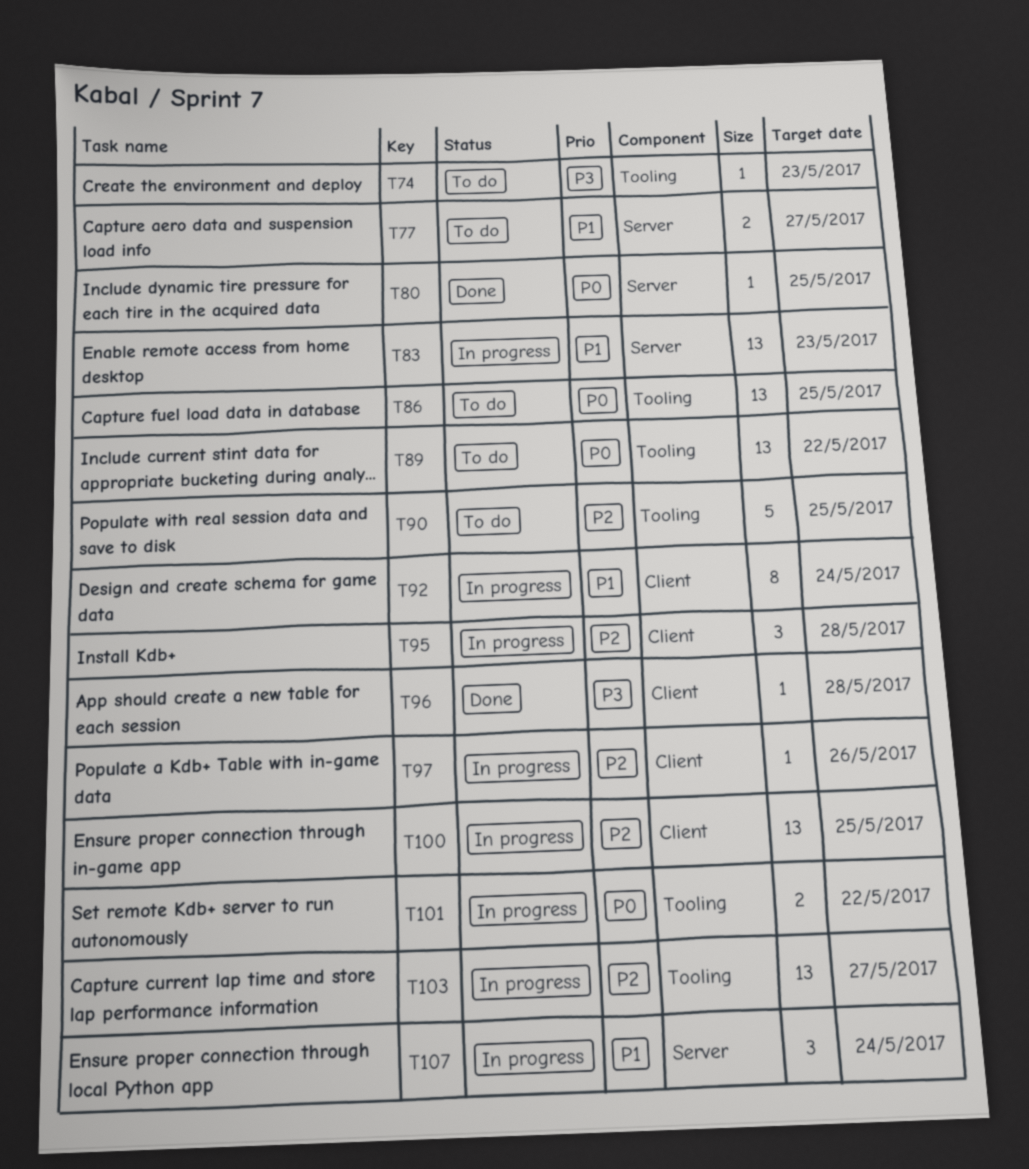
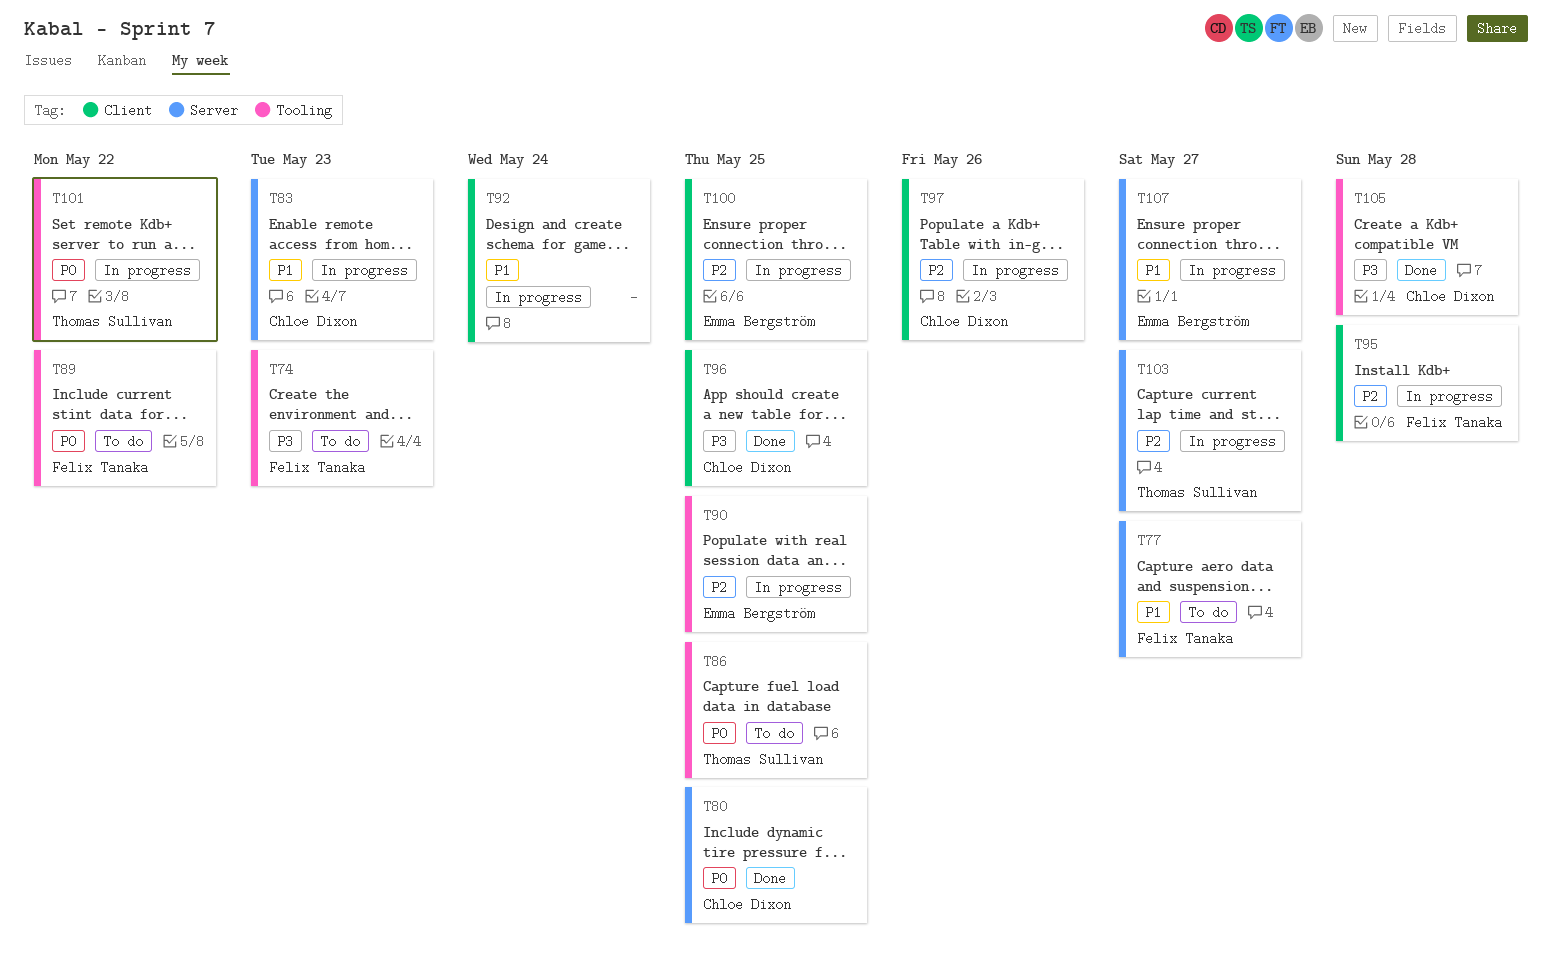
T90, status: To do -> In progress
T96, due: May 28 -> May 25
T103, label: Tooling -> Server
T105: none -> present
T107, due: May 24 -> May 27

